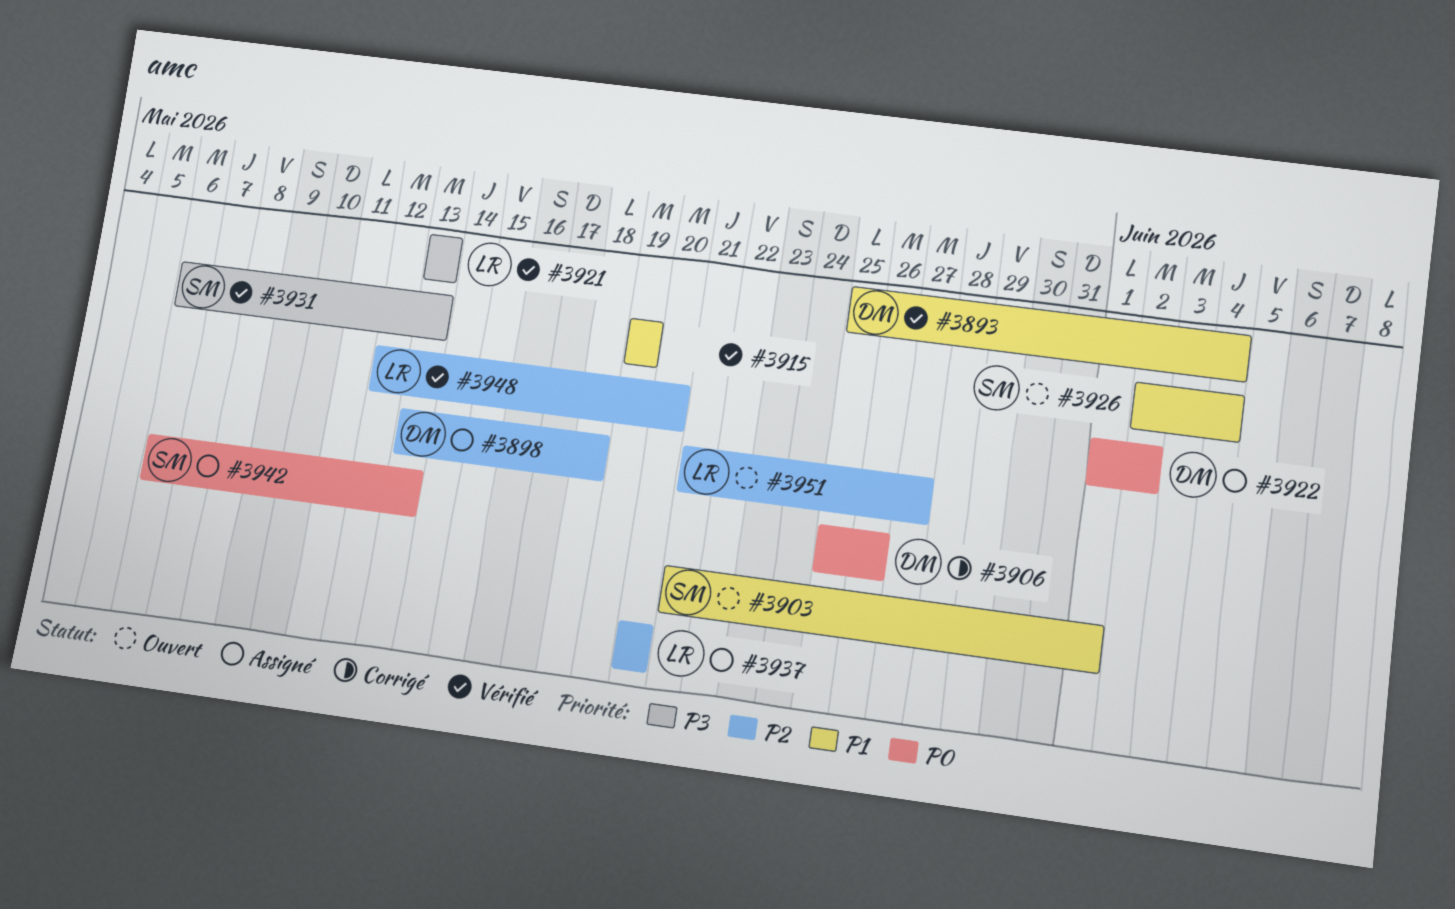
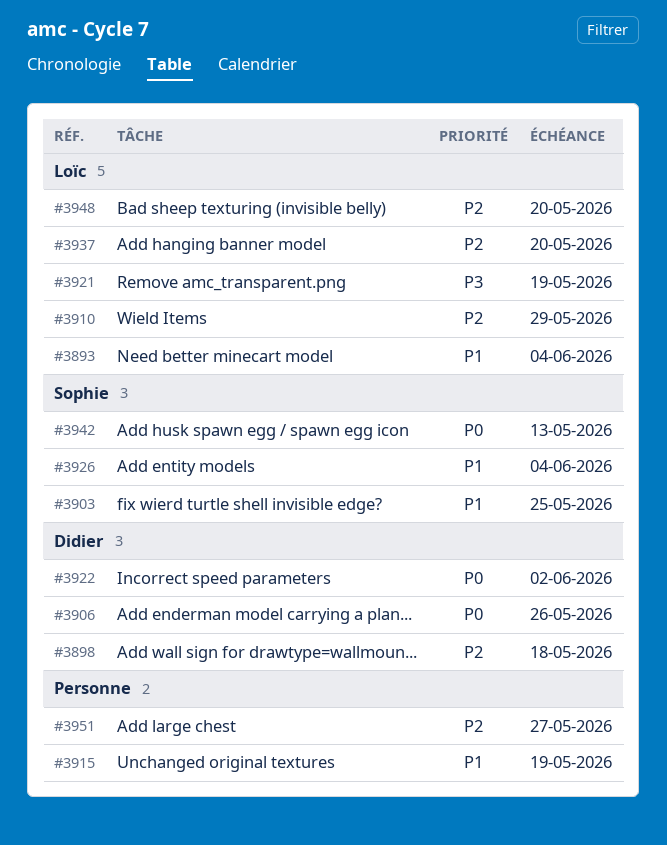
#3893, owner: Didier -> Loïc
#3903, due: Jun 1 -> May 25
#3910: none -> present
#3921, due: May 13 -> May 19
#3931: present -> none
#3951, owner: Loïc -> none

